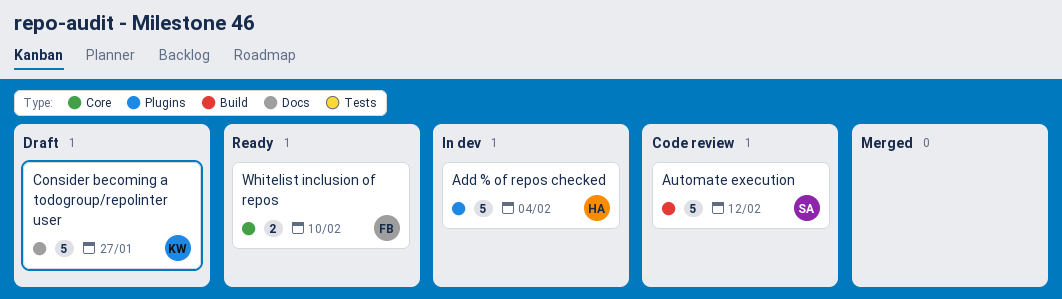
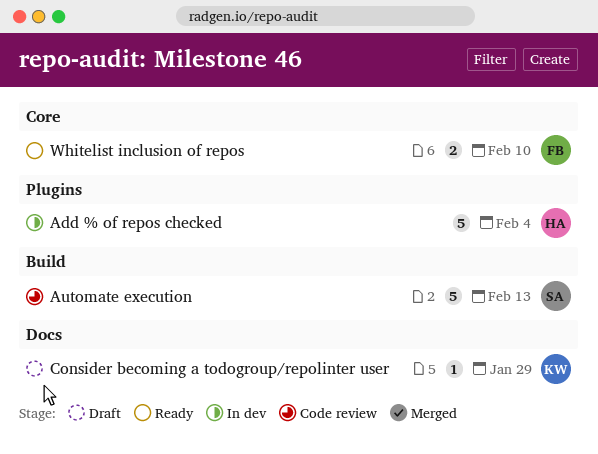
Automate execution, due: Feb 12 -> Feb 13
Consider becoming a todogroup/repolinter user, estimate: 5 -> 1
Consider becoming a todogroup/repolinter user, due: Jan 27 -> Jan 29

